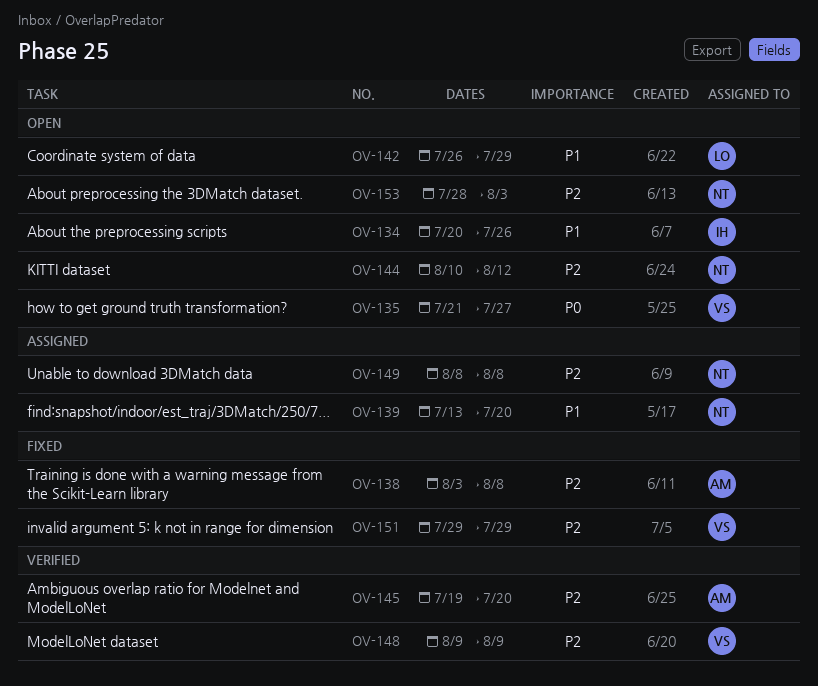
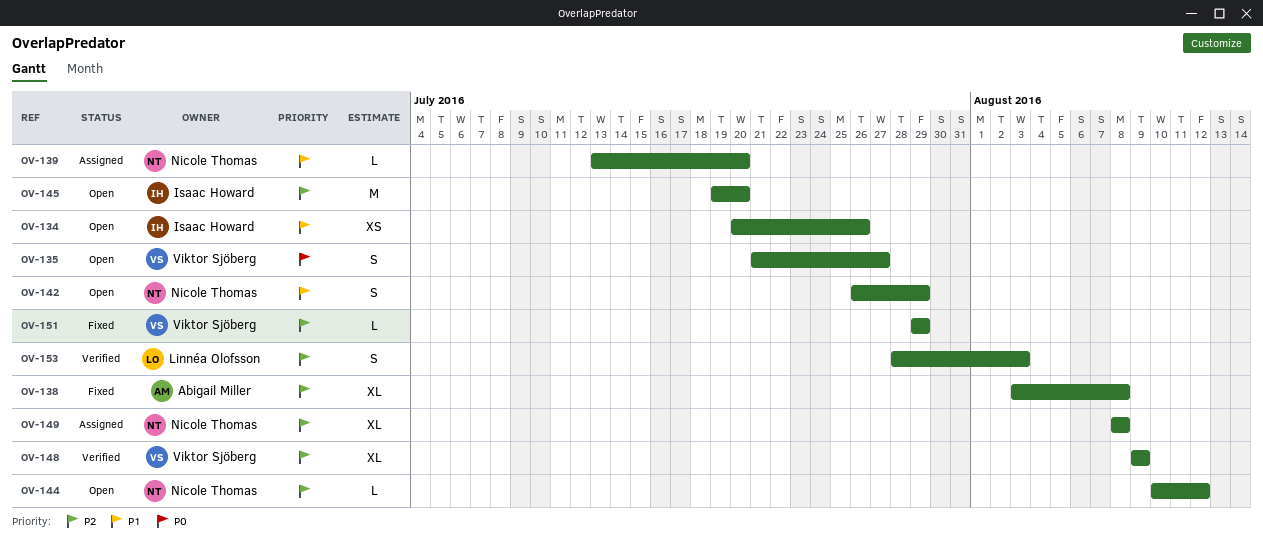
OV-142, owner: Linnéa Olofsson -> Nicole Thomas
OV-145, status: Verified -> Open
OV-145, owner: Abigail Miller -> Isaac Howard
OV-153, status: Open -> Verified
OV-153, owner: Nicole Thomas -> Linnéa Olofsson

